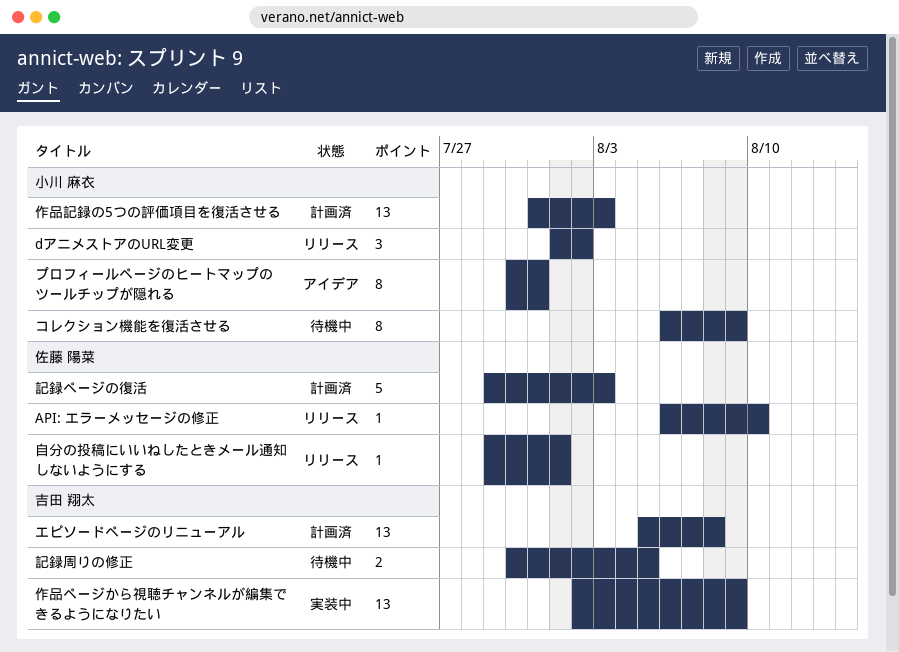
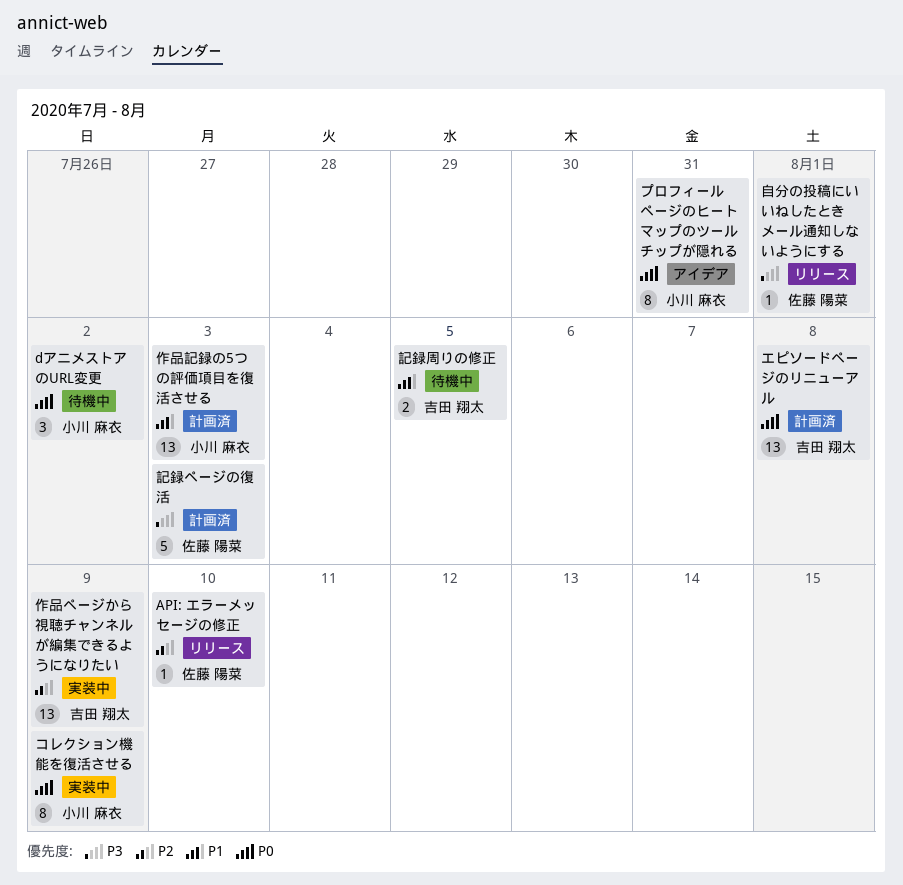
dアニメストアのURL変更, status: リリース -> 待機中
コレクション機能を復活させる, status: 待機中 -> 実装中

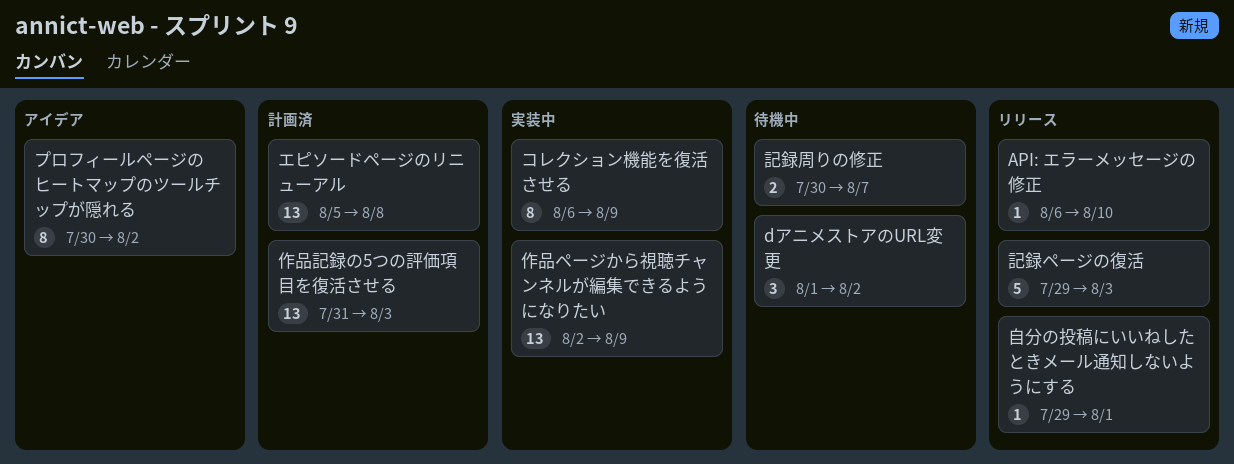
プロフィールページのヒートマップのツールチップが隠れる, due: Jul 31 -> Aug 2
記録ページの復活, status: 計画済 -> リリース
記録周りの修正, due: Aug 5 -> Aug 7

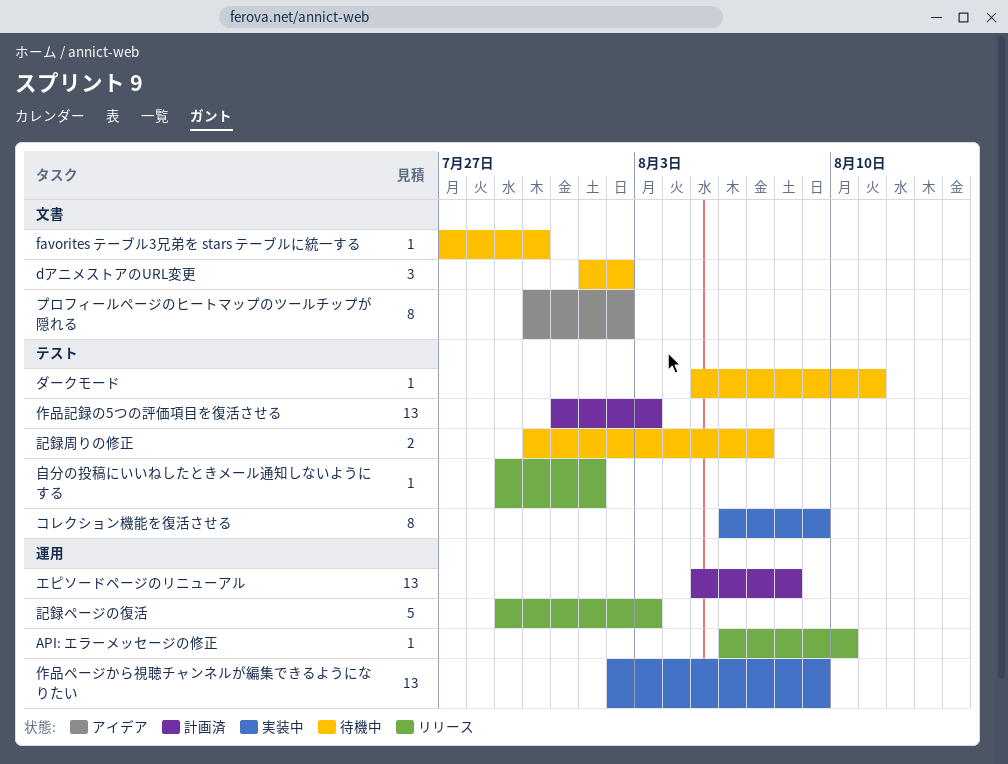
favorites テーブル3兄弟を stars テーブルに統一する: none -> present
ダークモード: none -> present

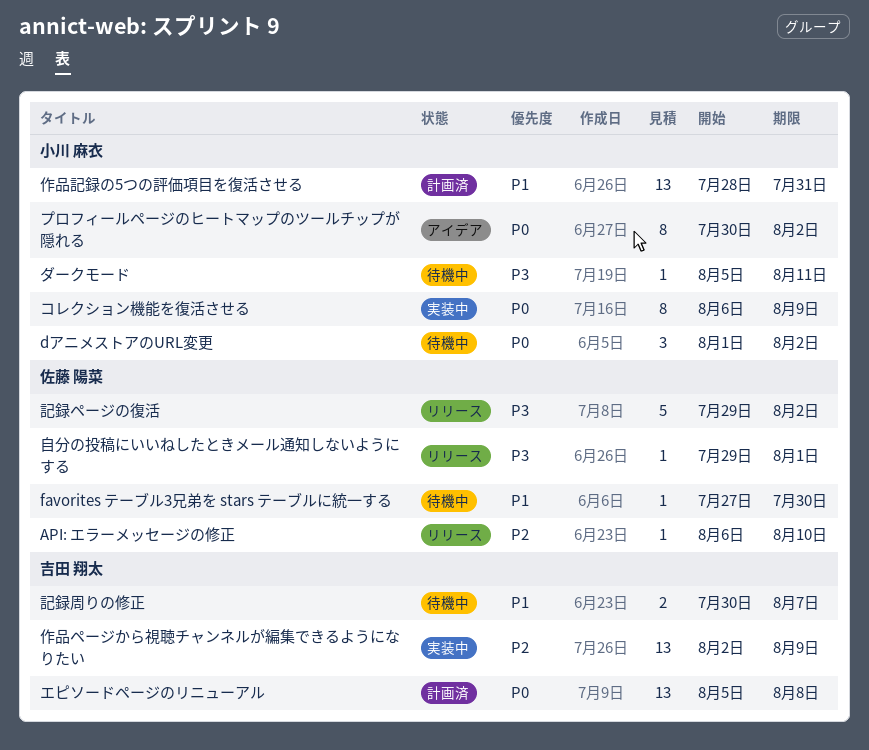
作品記録の5つの評価項目を復活させる, start: Jul 31 -> Jul 28
作品記録の5つの評価項目を復活させる, due: Aug 3 -> Jul 31
記録ページの復活, due: Aug 3 -> Aug 2

